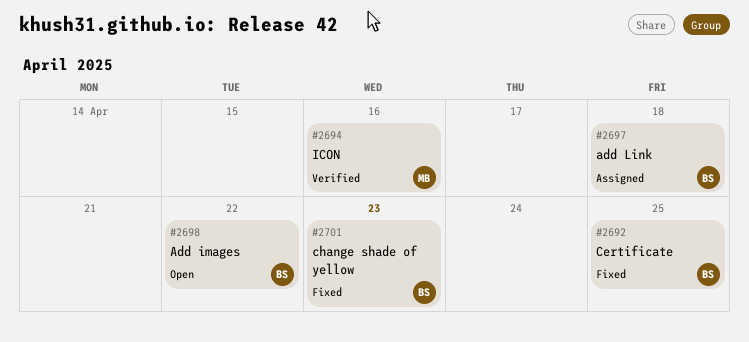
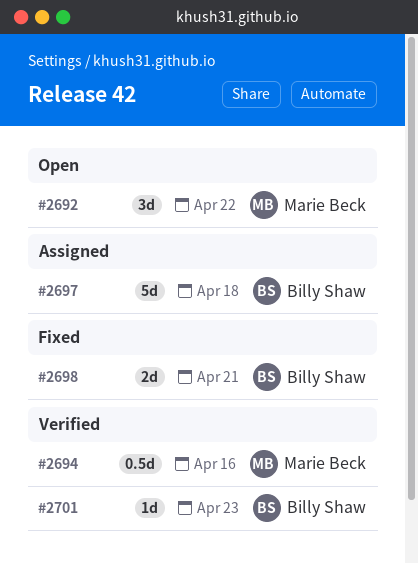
#2692, status: Fixed -> Open
#2692, owner: Billy Shaw -> Marie Beck
#2692, due: Apr 25 -> Apr 22
#2698, status: Open -> Fixed
#2698, due: Apr 22 -> Apr 21
#2701, status: Fixed -> Verified

